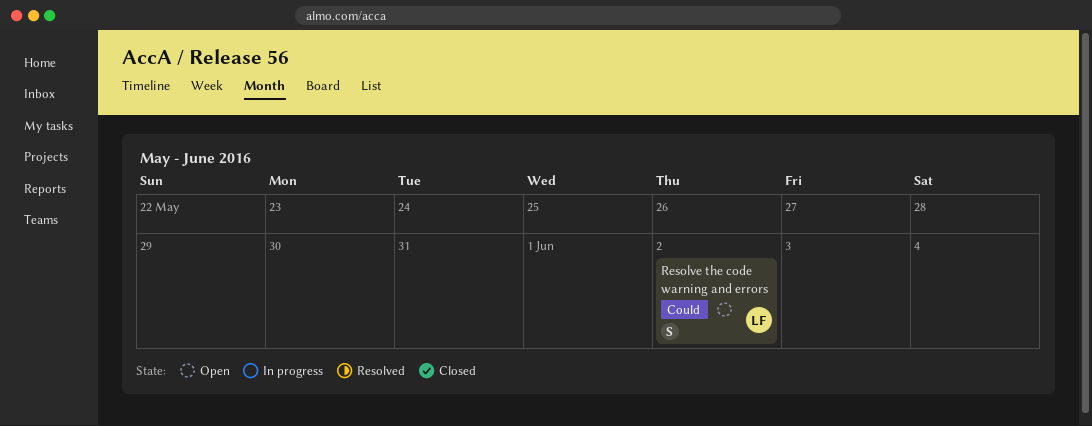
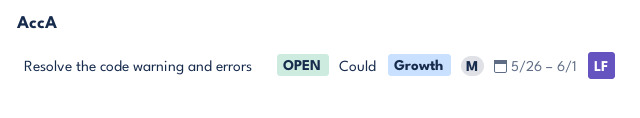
Resolve the code warning and errors, estimate: S -> M
Resolve the code warning and errors, due: Jun 2 -> Jun 1

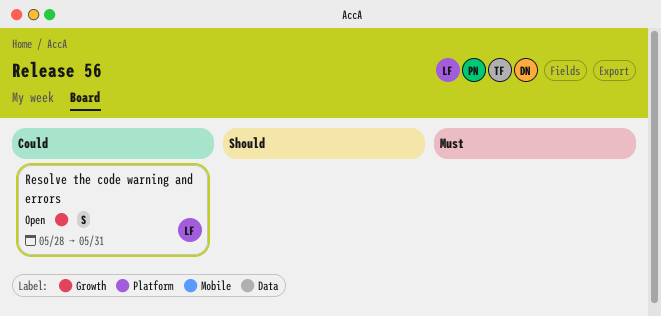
Resolve the code warning and errors, estimate: M -> S
Resolve the code warning and errors, start: May 26 -> May 28
Resolve the code warning and errors, due: Jun 1 -> May 31

